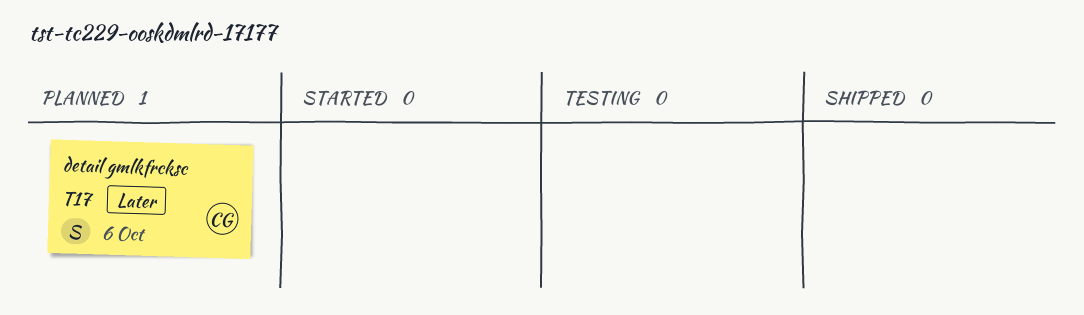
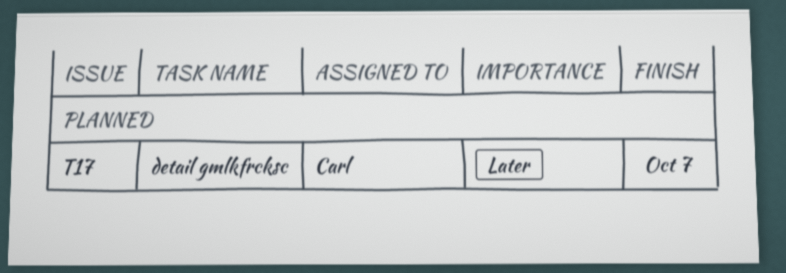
T17, due: Oct 6 -> Oct 7

